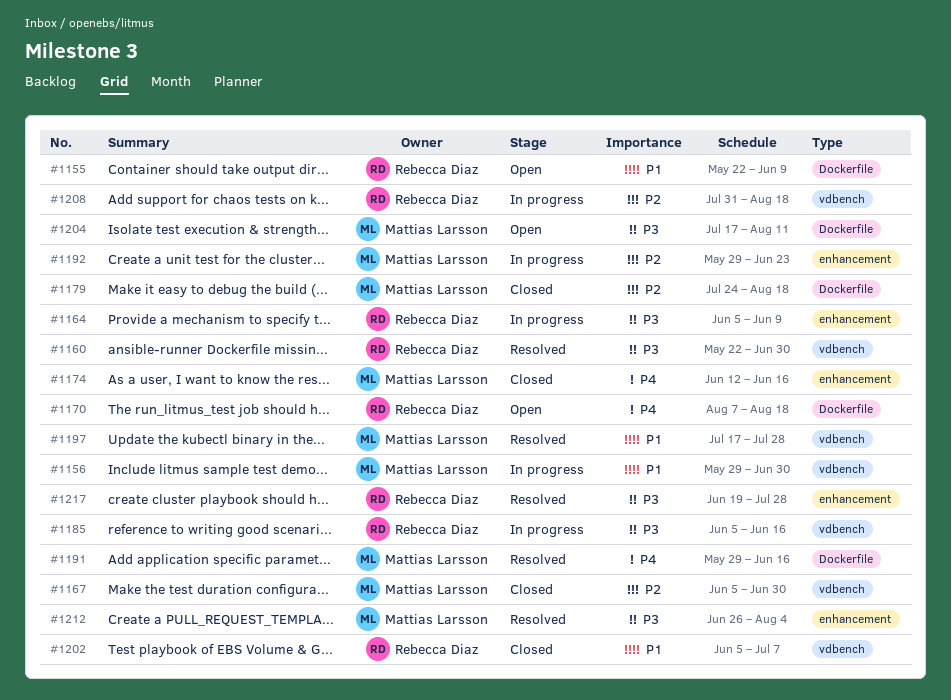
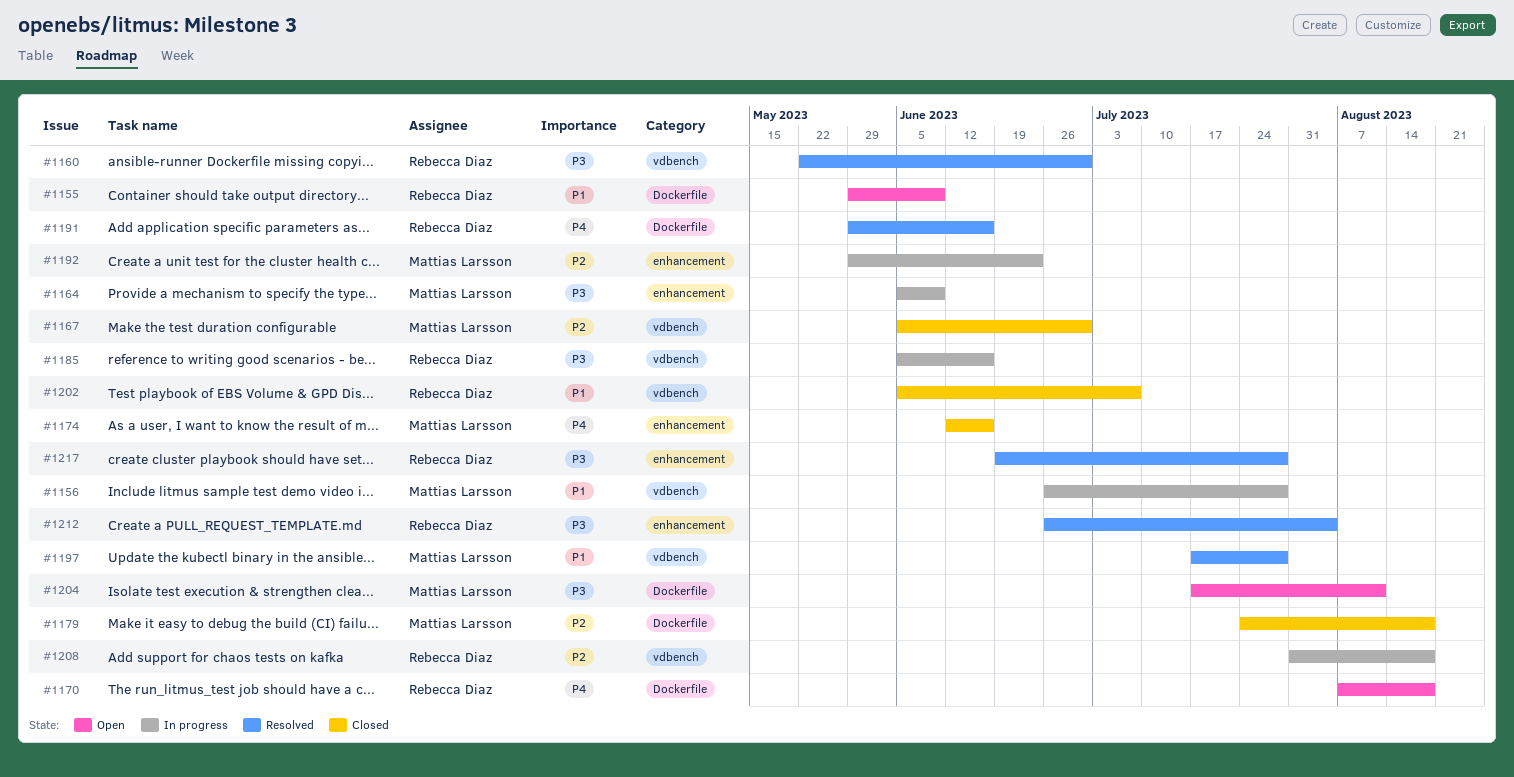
#1155, start: May 22 -> May 29
#1156, start: May 29 -> Jun 26
#1156, due: Jun 30 -> Jul 28
#1164, owner: Rebecca Diaz -> Mattias Larsson
#1191, owner: Mattias Larsson -> Rebecca Diaz
#1212, owner: Mattias Larsson -> Rebecca Diaz

